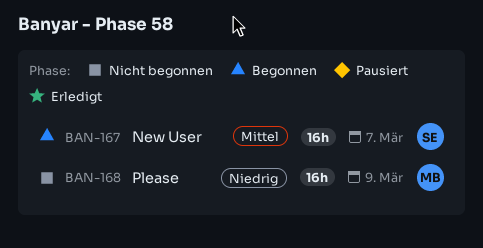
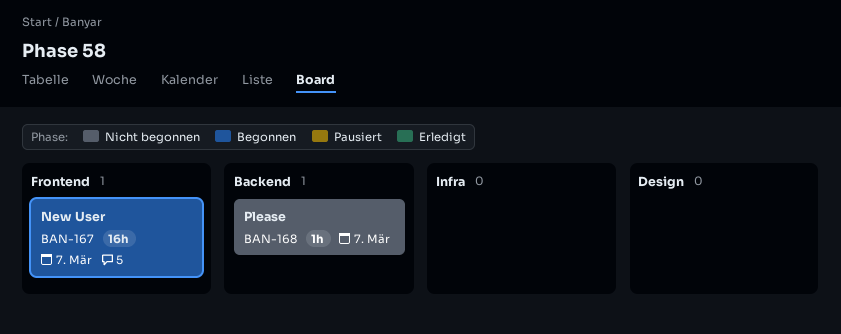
BAN-168, estimate: 16h -> 1h
BAN-168, due: Mar 9 -> Mar 7

